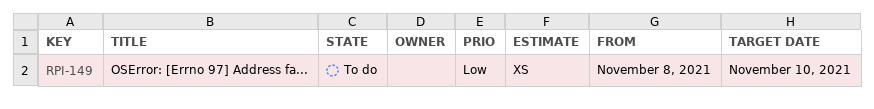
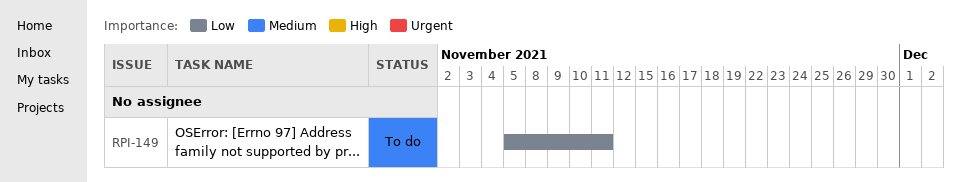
RPI-149, start: Nov 8 -> Nov 5
RPI-149, due: Nov 10 -> Nov 11

